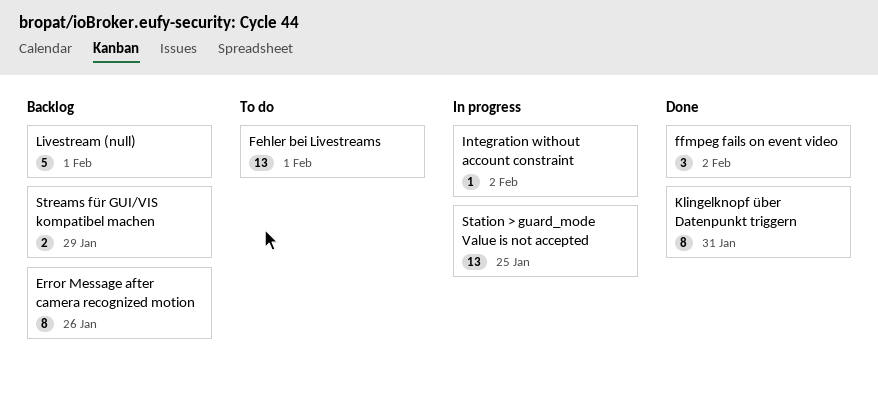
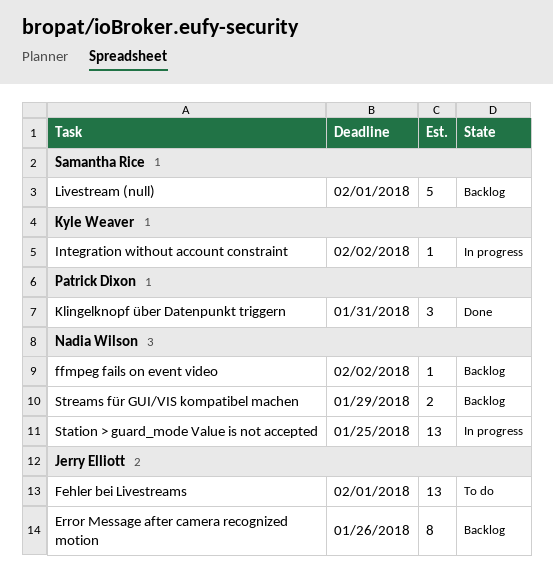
ffmpeg fails on event video, status: Done -> Backlog
ffmpeg fails on event video, estimate: 3 -> 1
Klingelknopf über Datenpunkt triggern, estimate: 8 -> 3

